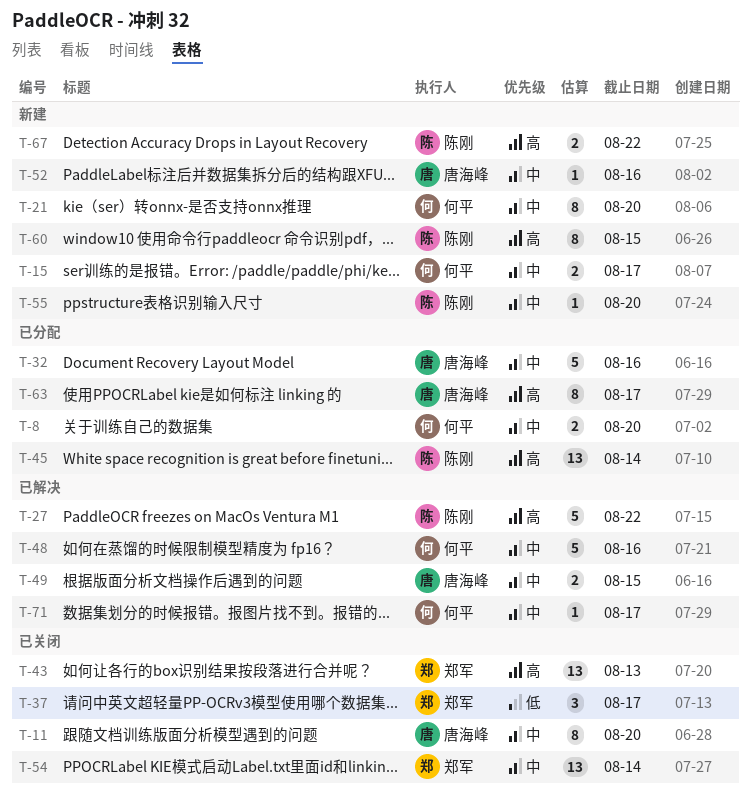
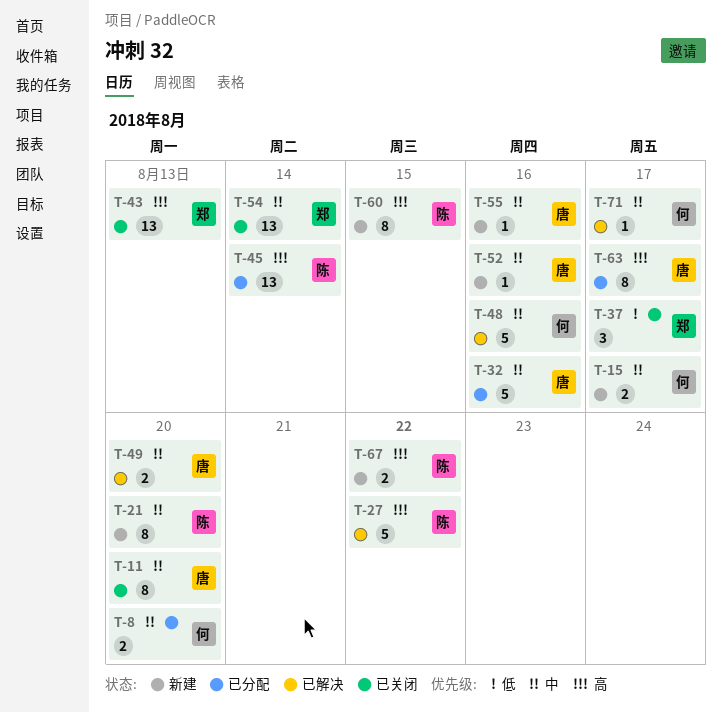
T-21, owner: 何平 -> 陈刚
T-49, due: Aug 15 -> Aug 20
T-55, owner: 陈刚 -> 唐海峰
T-55, due: Aug 20 -> Aug 16

